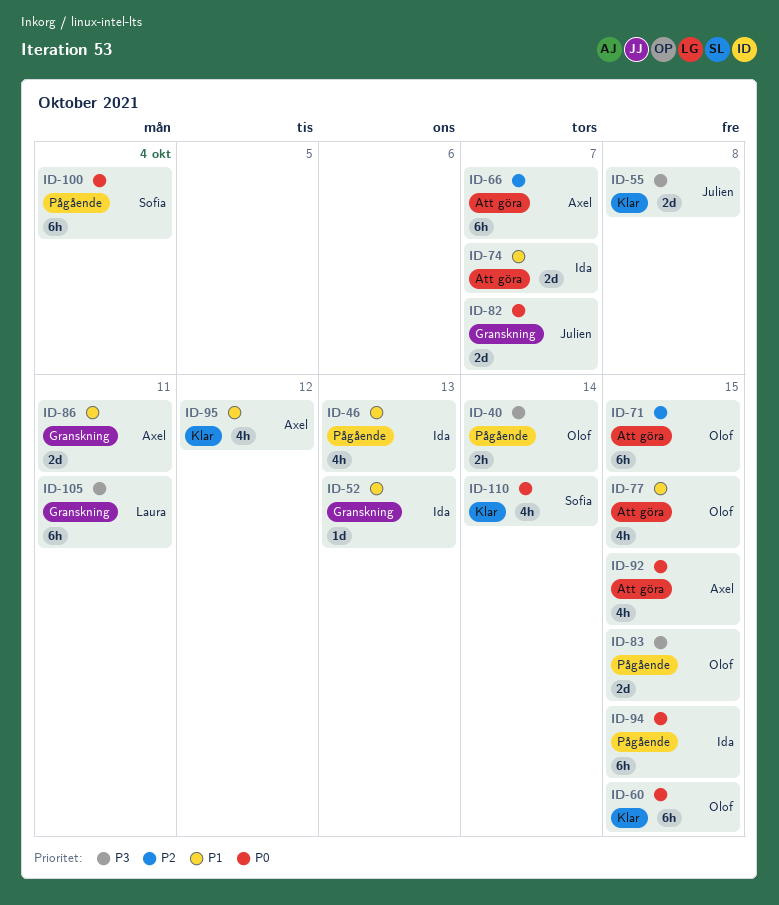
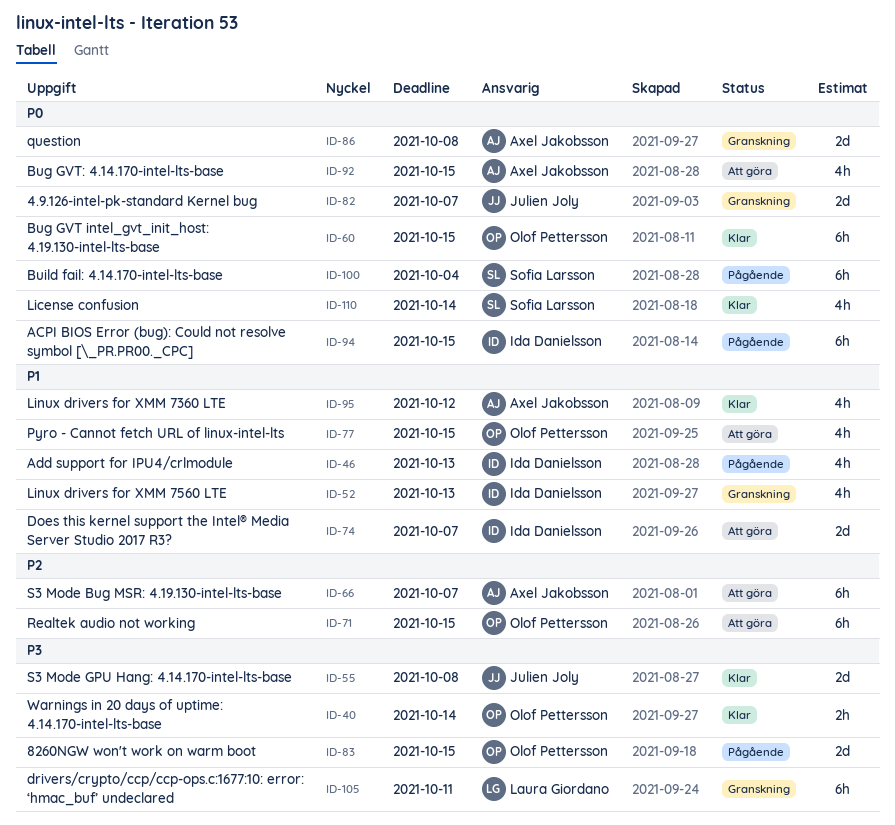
ID-40, status: Pågående -> Klar
ID-52, estimate: 1d -> 4h
ID-86, priority: P1 -> P0
ID-86, due: Oct 11 -> Oct 8

